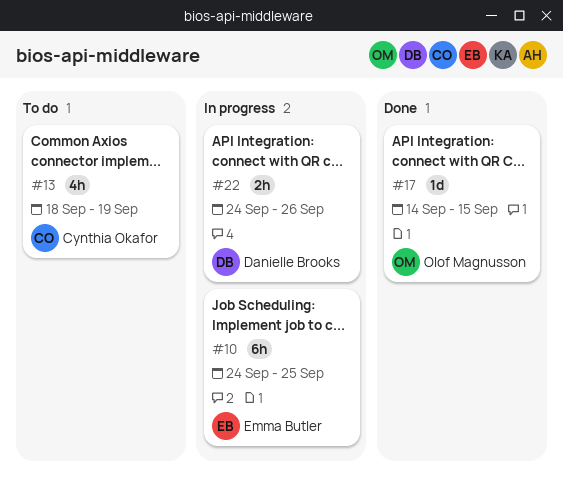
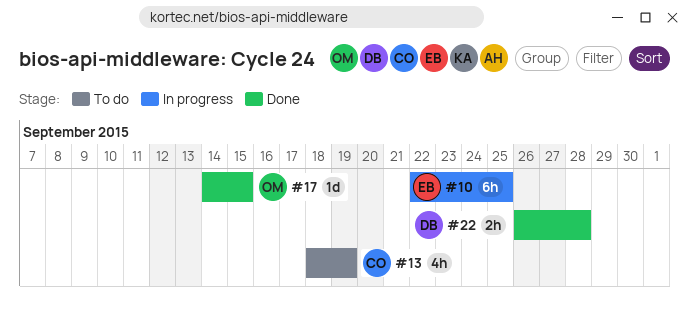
#10, start: Sep 24 -> Sep 22
#22, status: In progress -> Done
#22, start: Sep 24 -> Sep 26
#22, due: Sep 26 -> Sep 28

